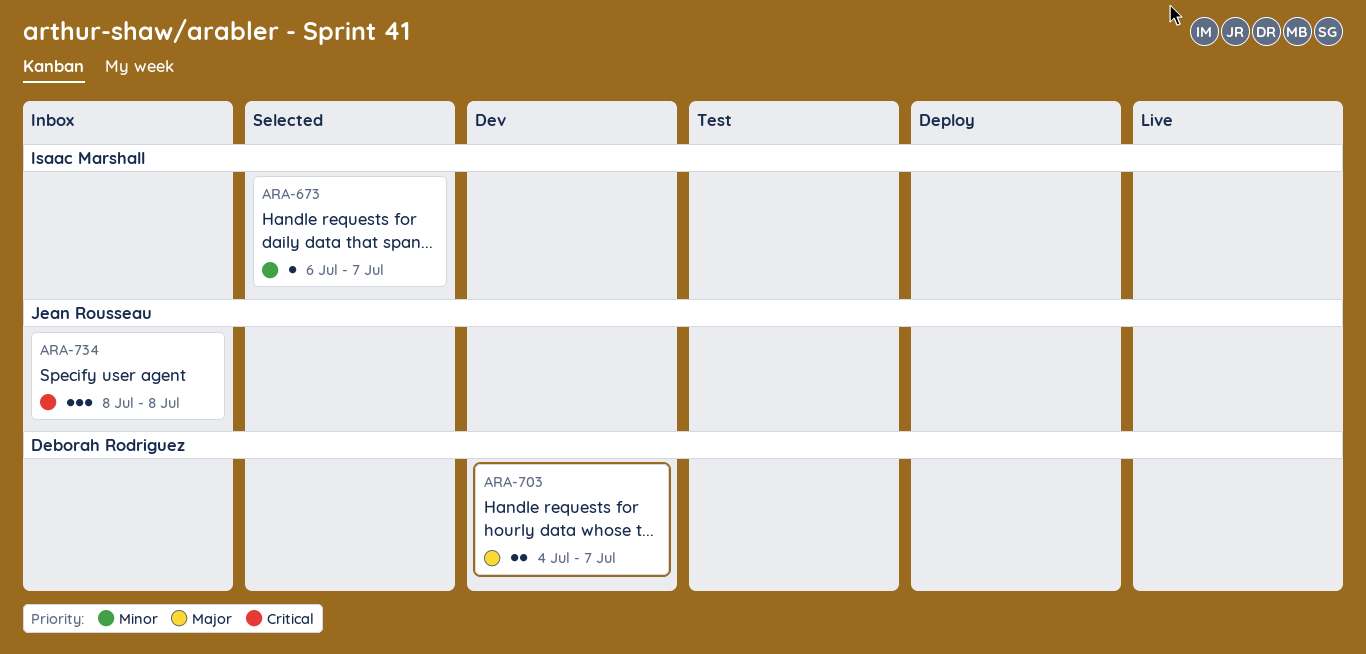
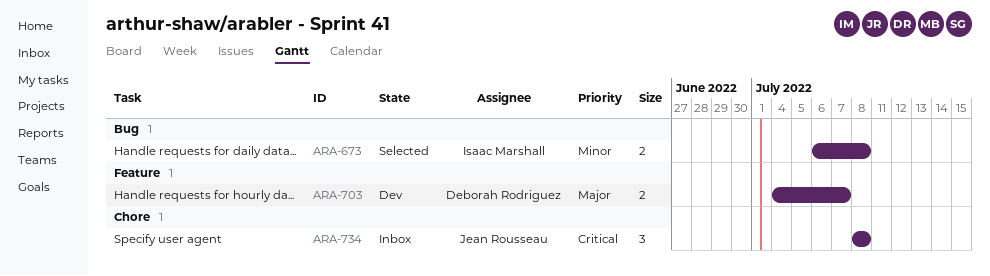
ARA-673, estimate: 1 -> 2
ARA-673, due: Jul 7 -> Jul 8

